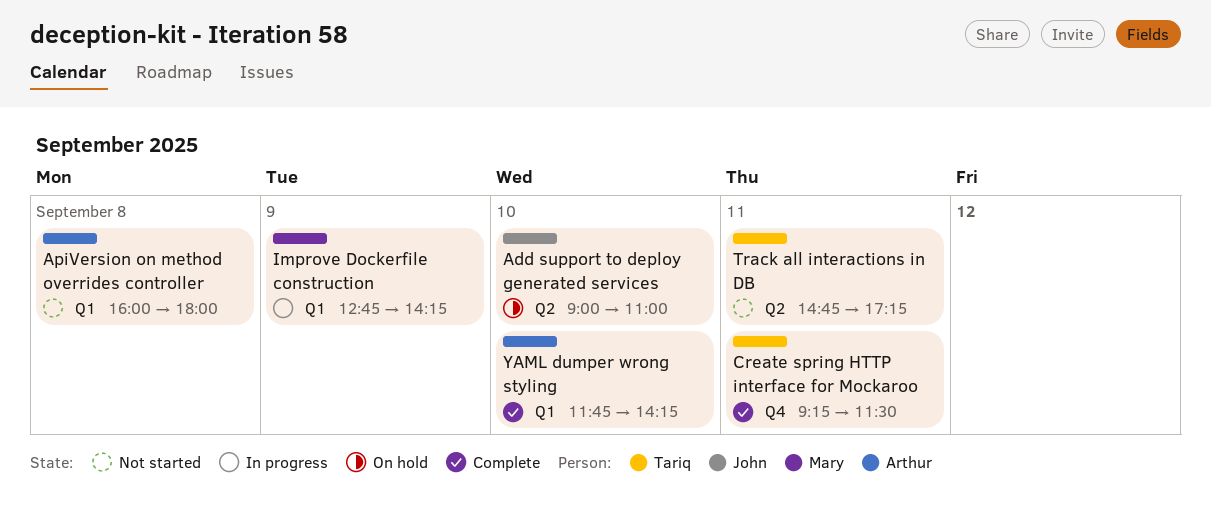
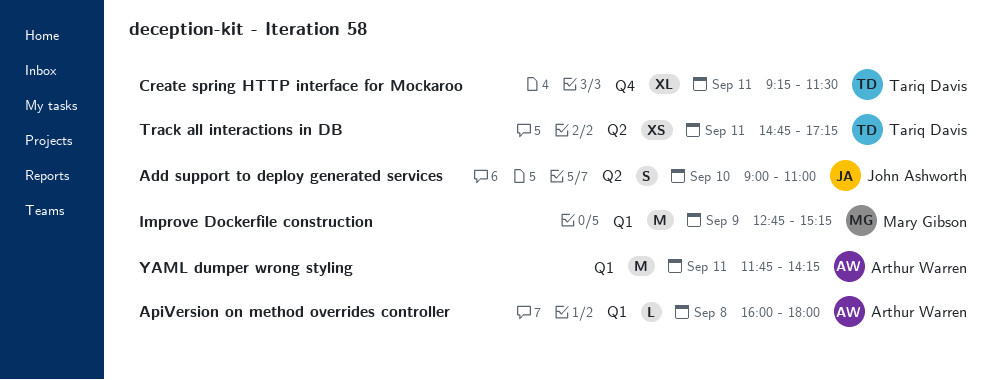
Improve Dockerfile construction, ends: 14:15 -> 15:15
YAML dumper wrong styling, day: Sep 10 -> Sep 11

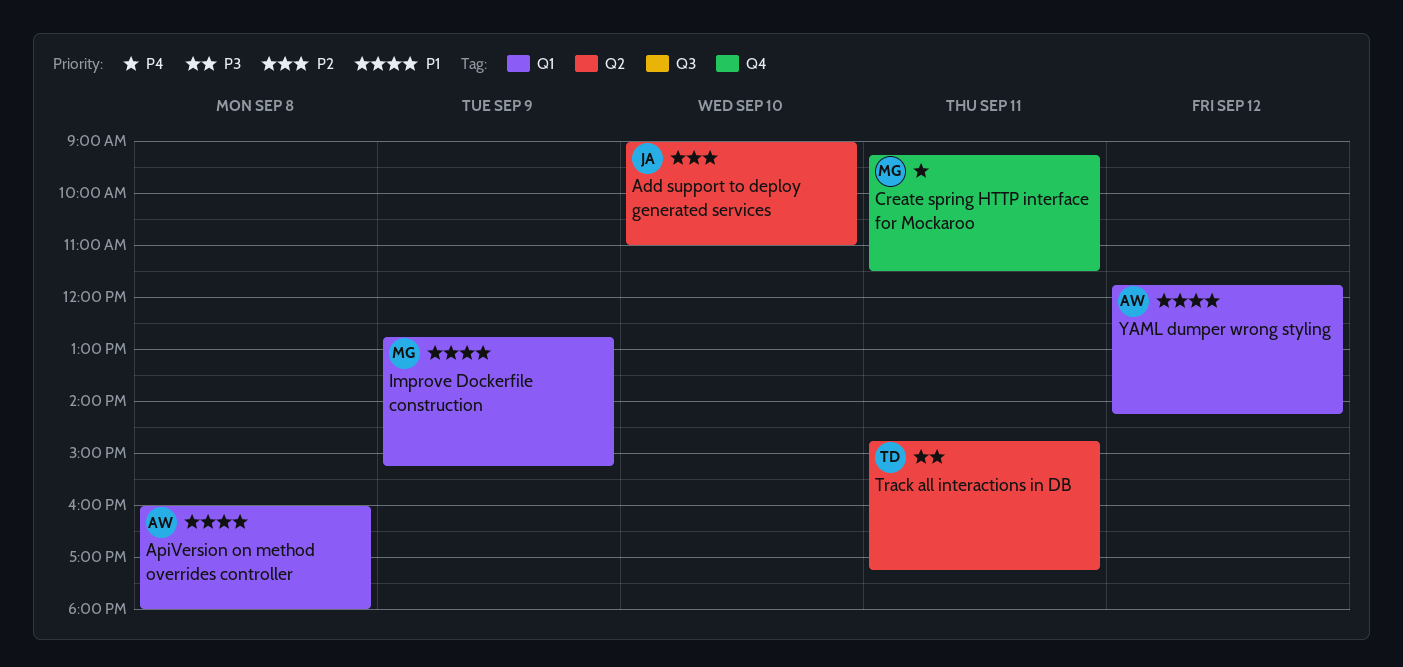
Create spring HTTP interface for Mockaroo, owner: Tariq Davis -> Mary Gibson
YAML dumper wrong styling, day: Sep 11 -> Sep 12

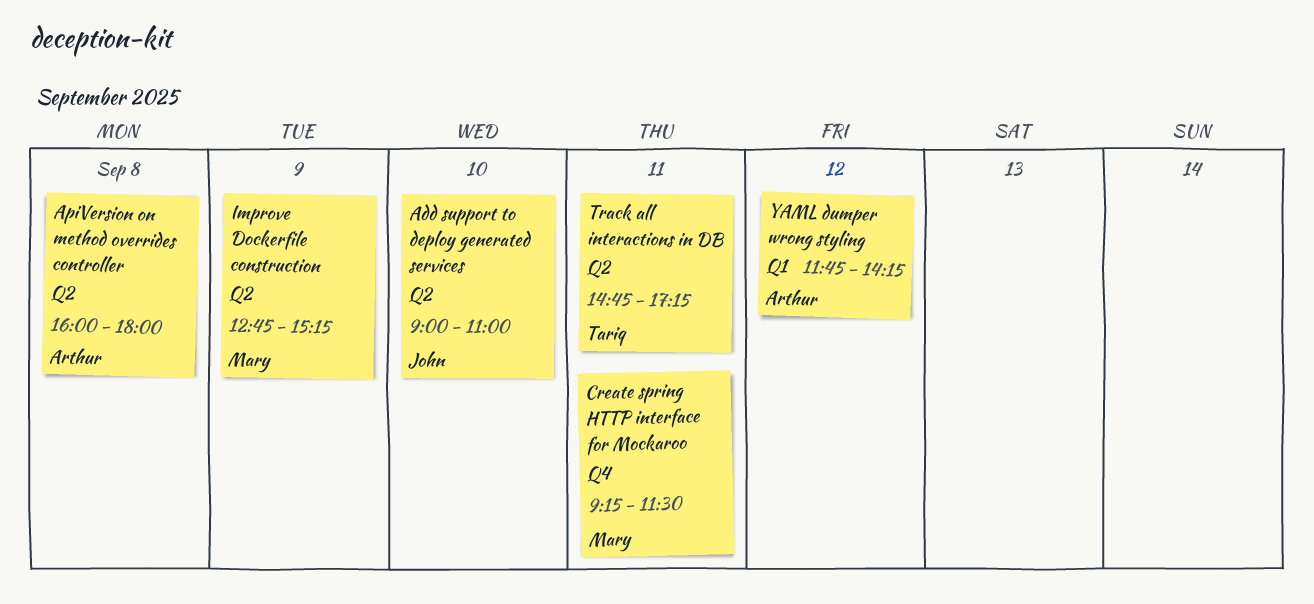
ApiVersion on method overrides controller, label: Q1 -> Q2
Improve Dockerfile construction, label: Q1 -> Q2

